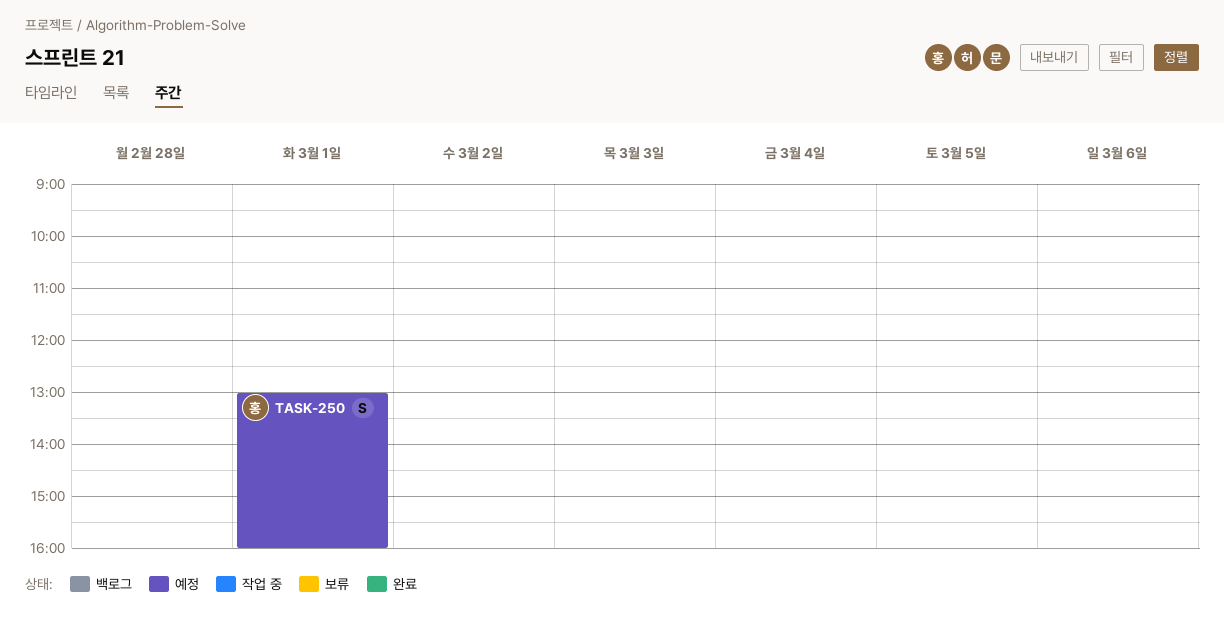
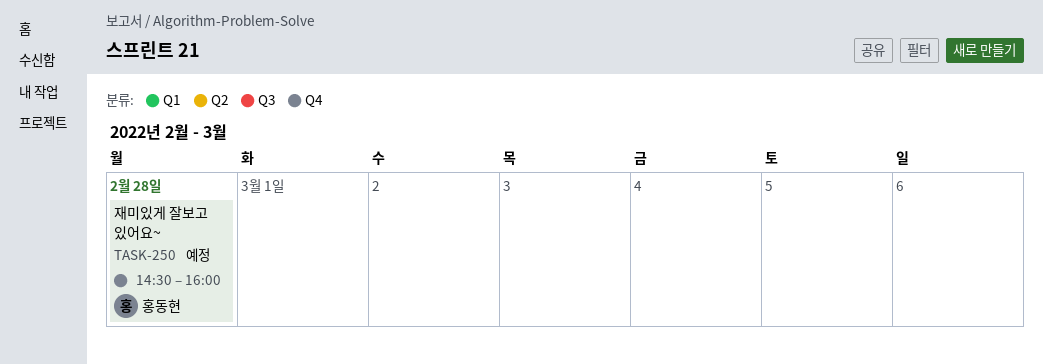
TASK-250, day: Mar 1 -> Feb 28
TASK-250, begins: 13:00 -> 14:30

